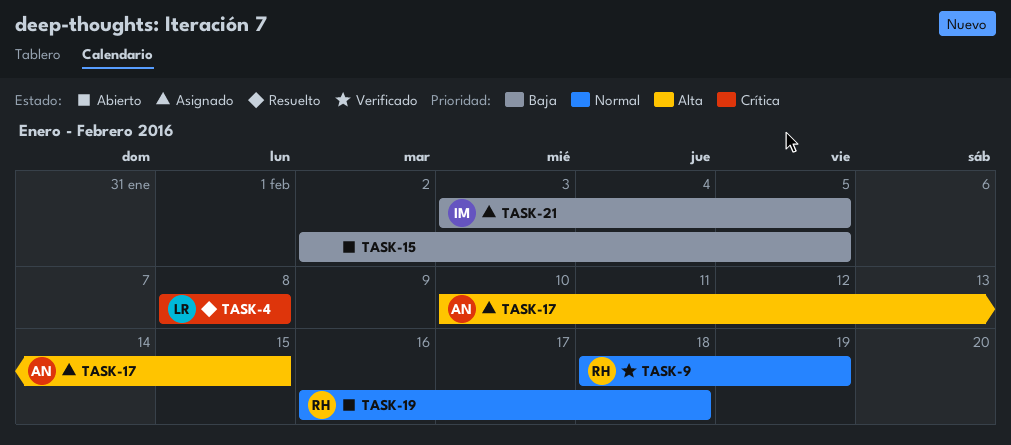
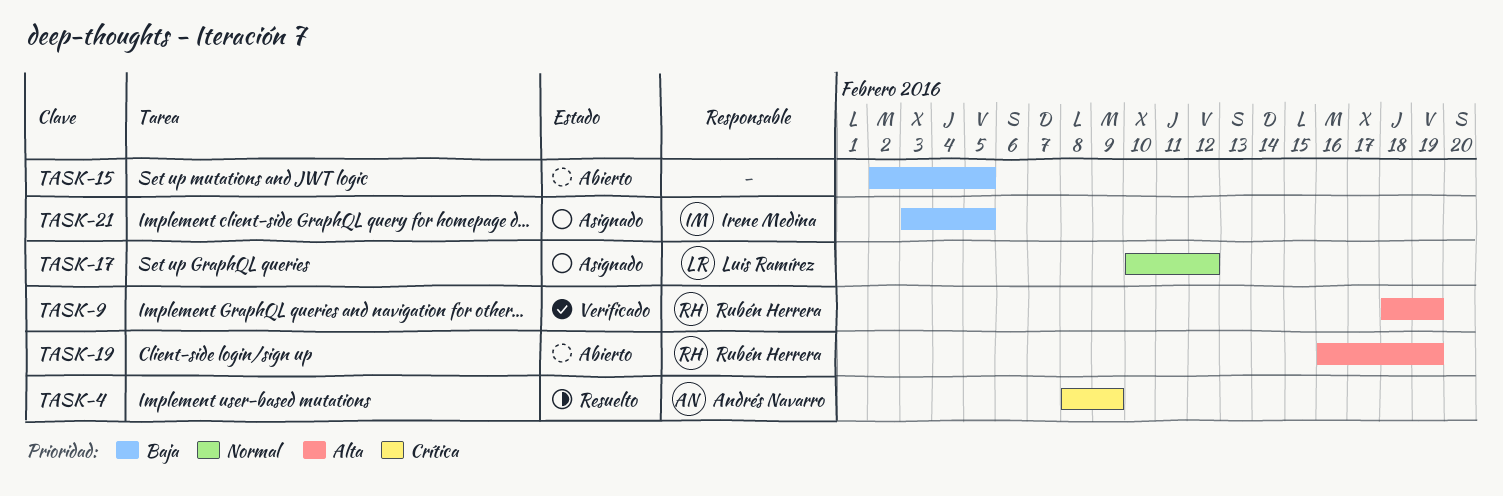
TASK-4, owner: Luis Ramírez -> Andrés Navarro
TASK-4, due: Feb 8 -> Feb 9
TASK-9, priority: Normal -> Alta
TASK-17, owner: Andrés Navarro -> Luis Ramírez
TASK-17, priority: Alta -> Normal
TASK-17, due: Feb 15 -> Feb 12
TASK-19, priority: Normal -> Alta
TASK-19, due: Feb 18 -> Feb 19

